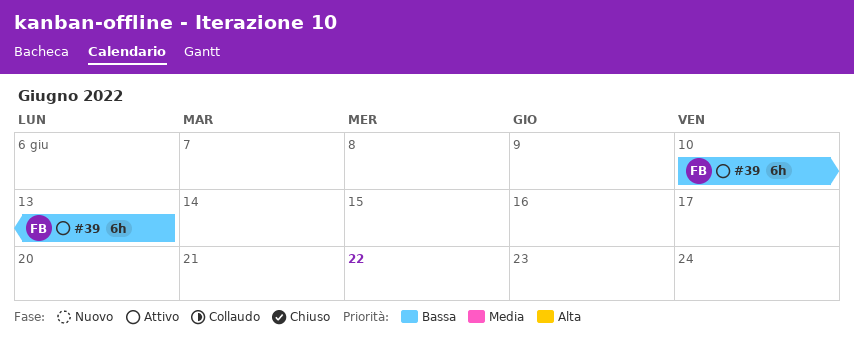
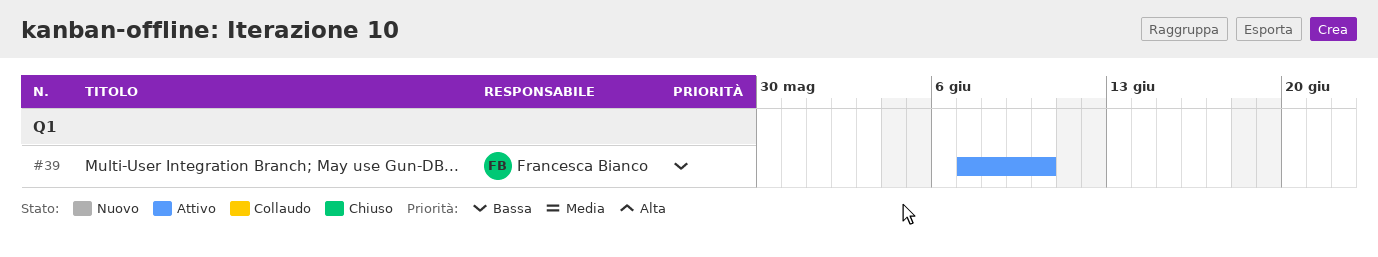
#39, start: Jun 10 -> Jun 7
#39, due: Jun 13 -> Jun 10

